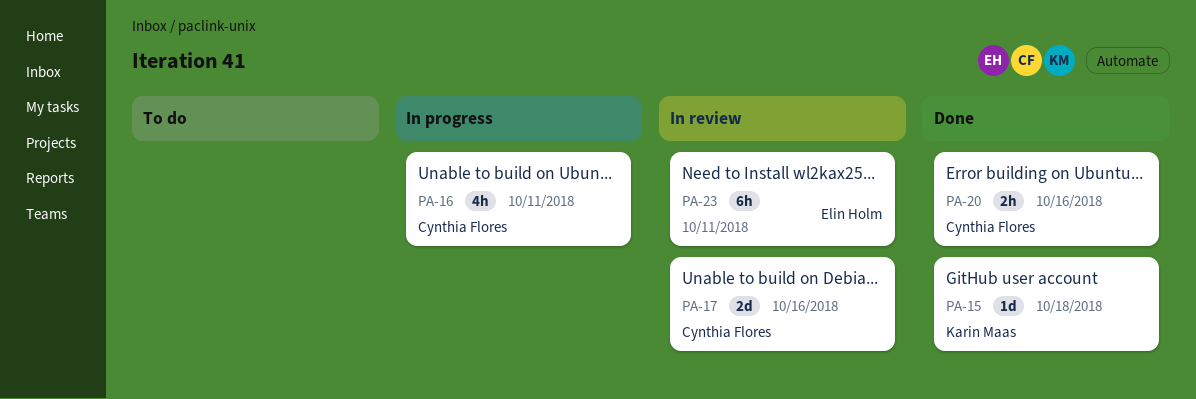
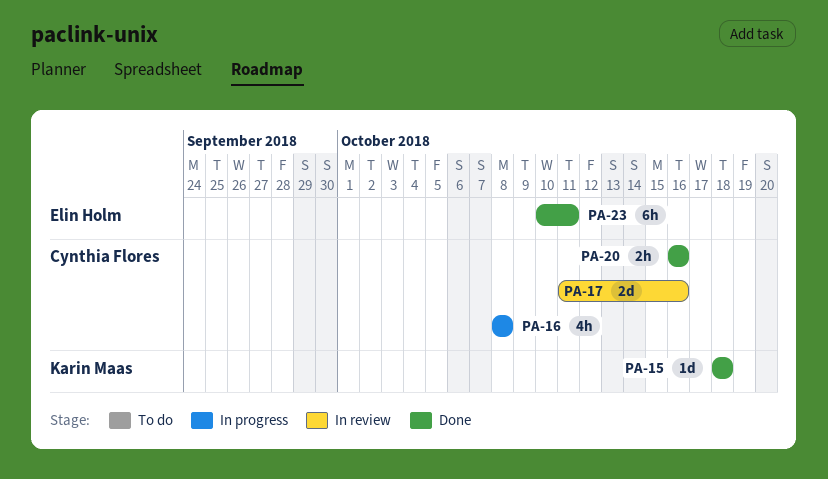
PA-16, due: Oct 11 -> Oct 8
PA-23, status: In review -> Done

